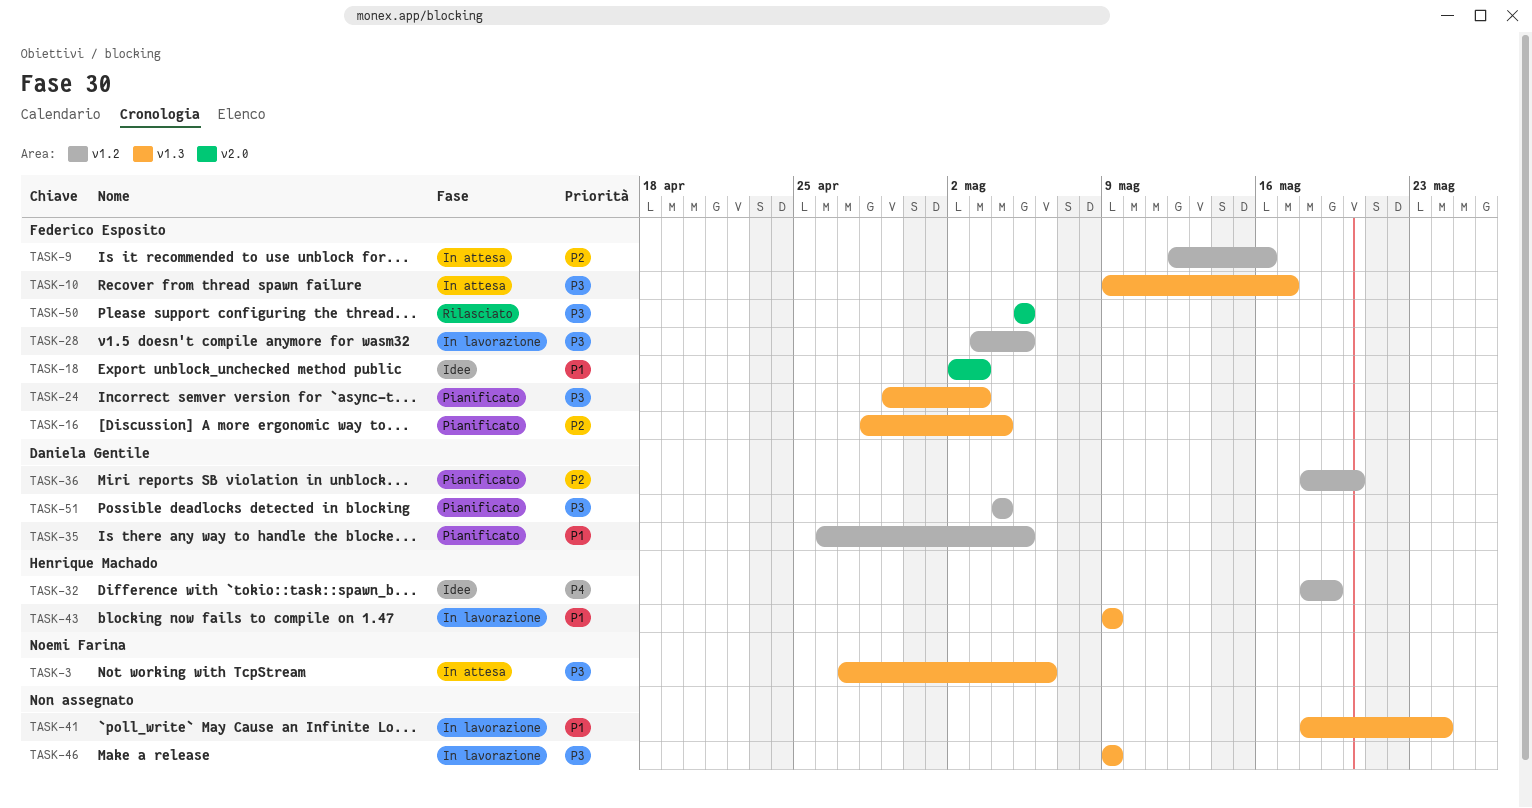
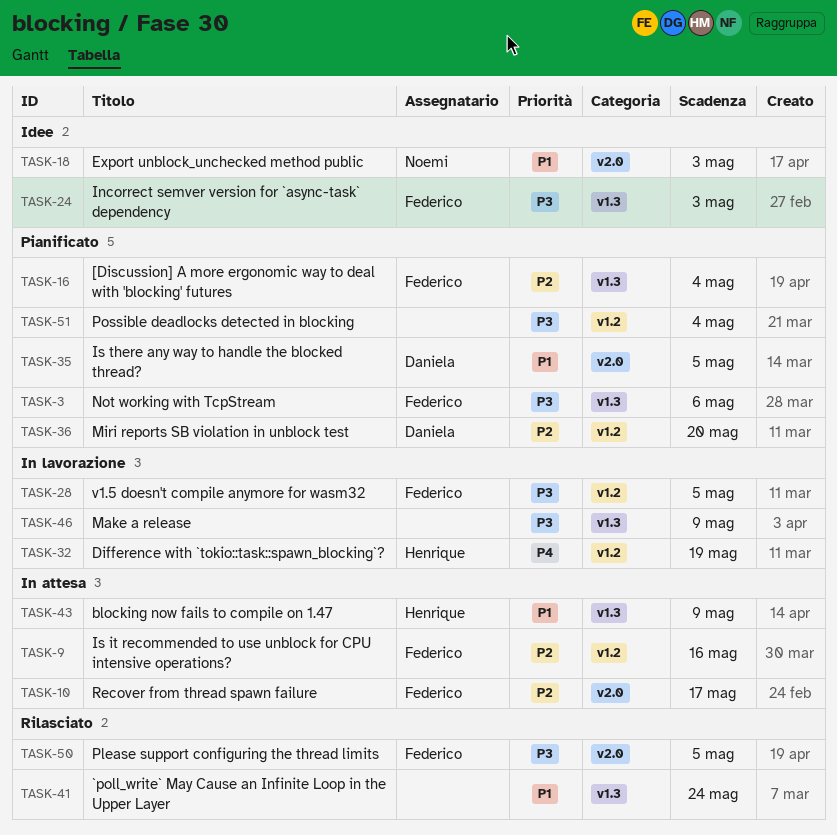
TASK-3, status: In attesa -> Pianificato
TASK-3, owner: Noemi Farina -> Federico Esposito
TASK-10, priority: P3 -> P2
TASK-10, label: v1.3 -> v2.0
TASK-18, owner: Federico Esposito -> Noemi Farina
TASK-24, status: Pianificato -> Idee
TASK-32, status: Idee -> In lavorazione
TASK-35, label: v1.2 -> v2.0
TASK-41, status: In lavorazione -> Rilasciato
TASK-43, status: In lavorazione -> In attesa
TASK-51, owner: Daniela Gentile -> none

